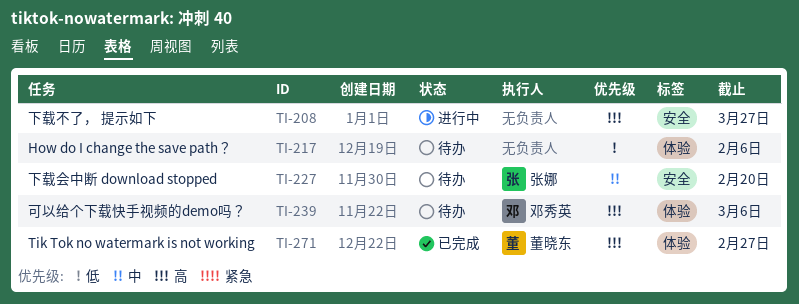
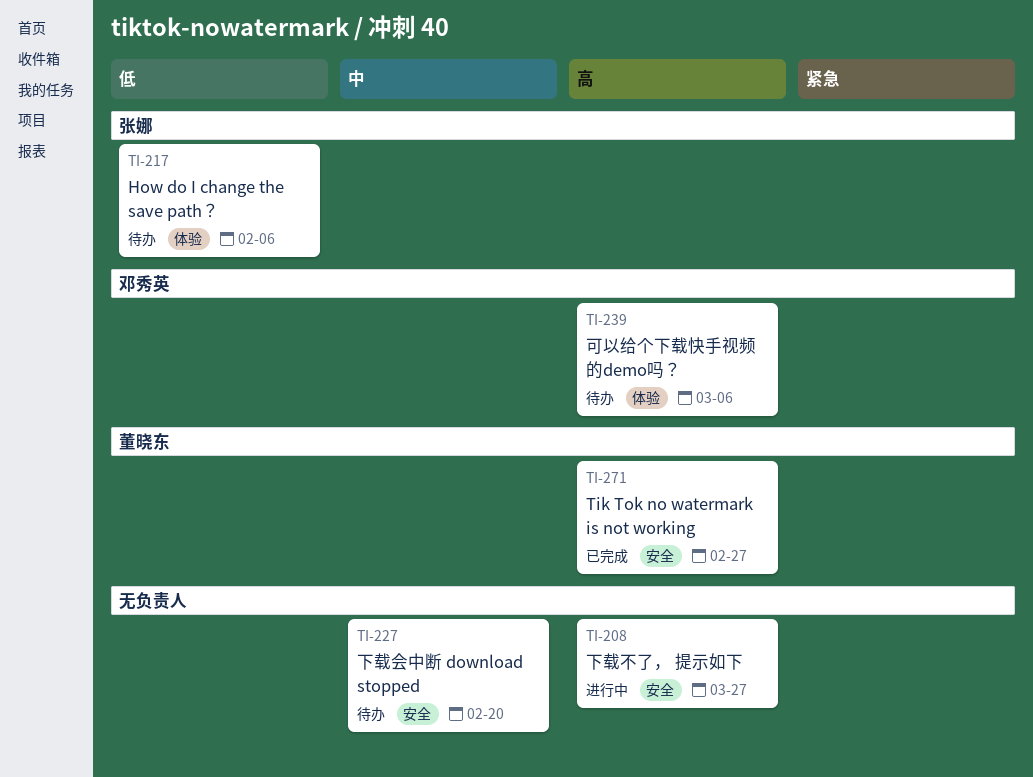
TI-217, owner: none -> 张娜
TI-227, owner: 张娜 -> none
TI-271, label: 体验 -> 安全

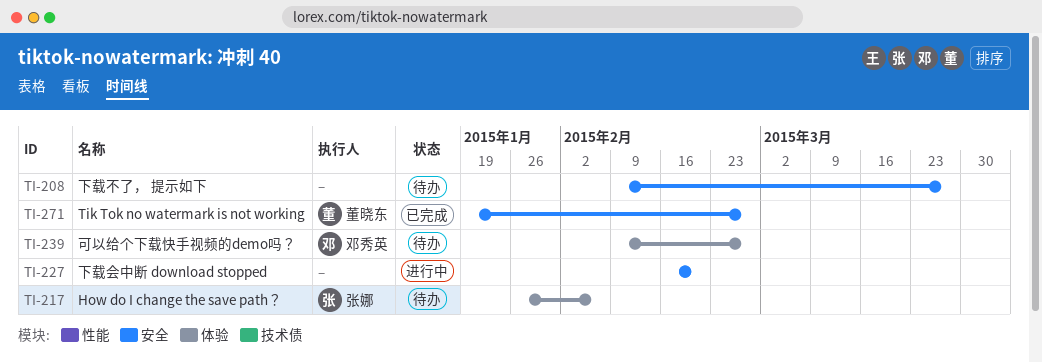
TI-208, status: 进行中 -> 待办
TI-227, status: 待办 -> 进行中
TI-239, due: Mar 6 -> Feb 27

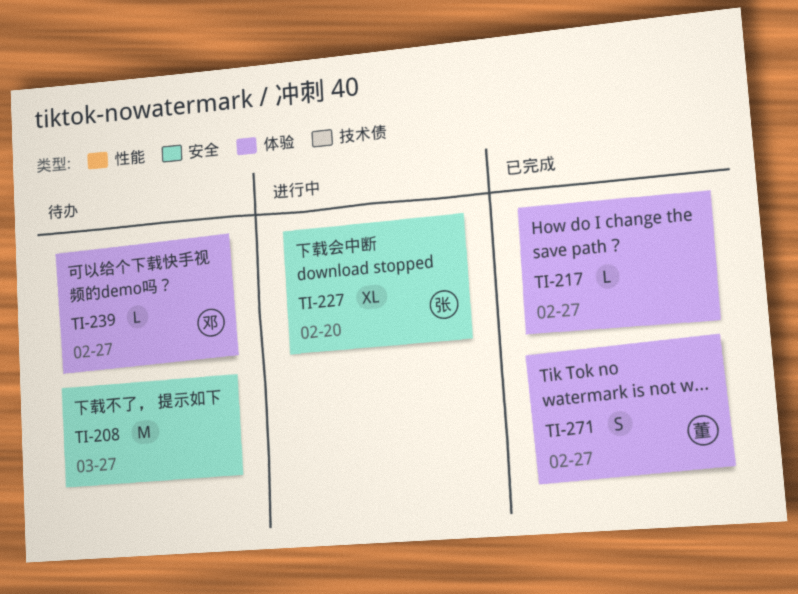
TI-217, status: 待办 -> 已完成
TI-217, owner: 张娜 -> none
TI-217, due: Feb 6 -> Feb 27
TI-227, owner: none -> 张娜
TI-271, label: 安全 -> 体验

